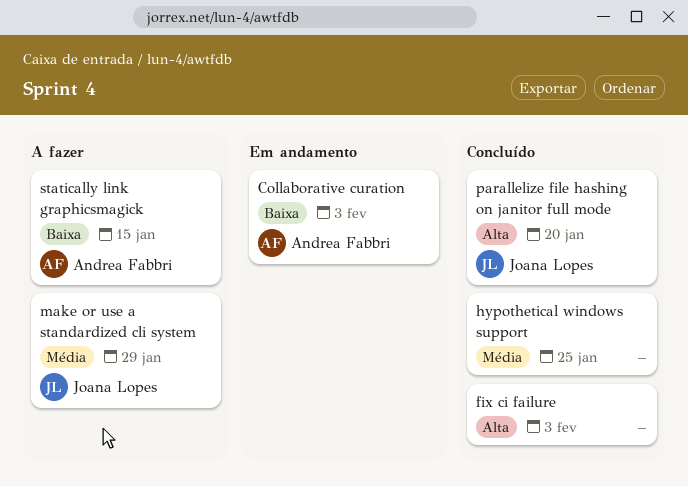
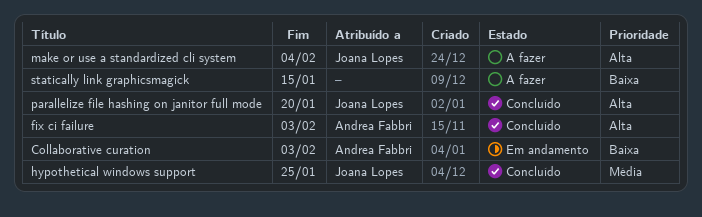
fix ci failure, owner: none -> Andrea Fabbri
hypothetical windows support, owner: none -> Joana Lopes
make or use a standardized cli system, priority: Média -> Alta
make or use a standardized cli system, due: Jan 29 -> Feb 4
statically link graphicsmagick, owner: Andrea Fabbri -> none

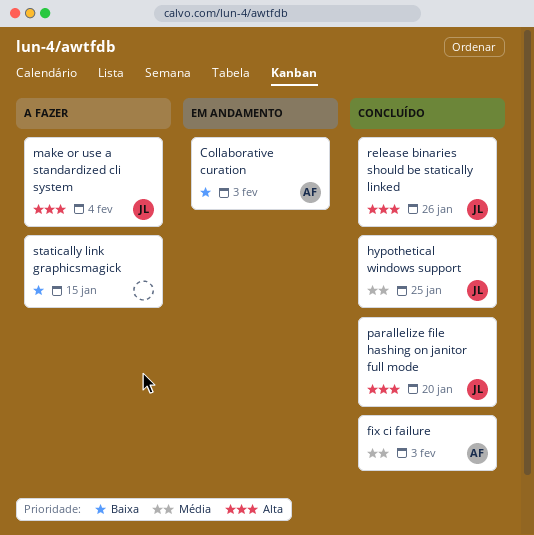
fix ci failure, priority: Alta -> Média
release binaries should be statically linked: none -> present

